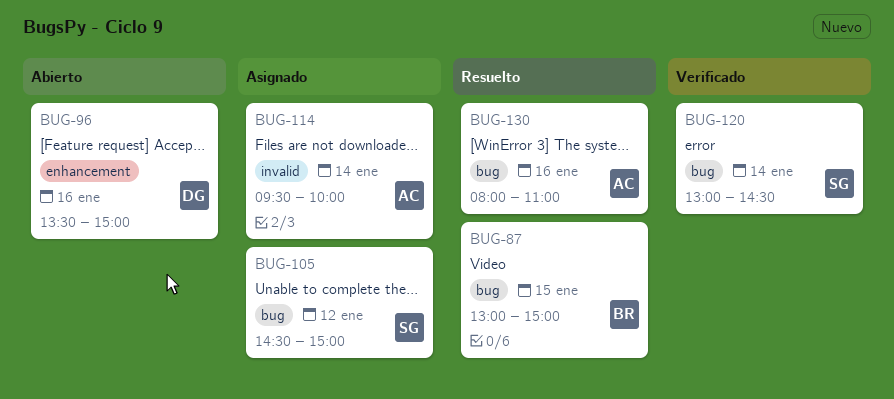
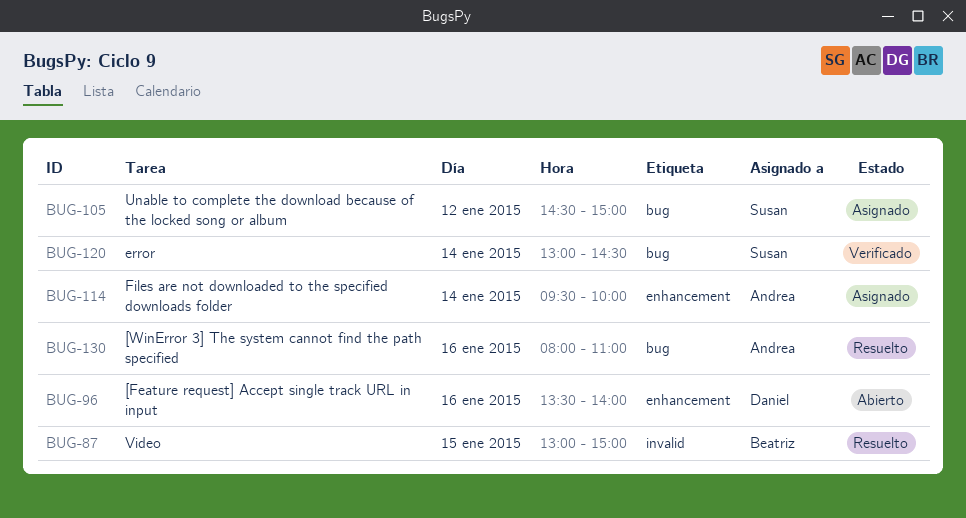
BUG-87, label: bug -> invalid
BUG-96, ends: 15:00 -> 14:00
BUG-114, label: invalid -> enhancement

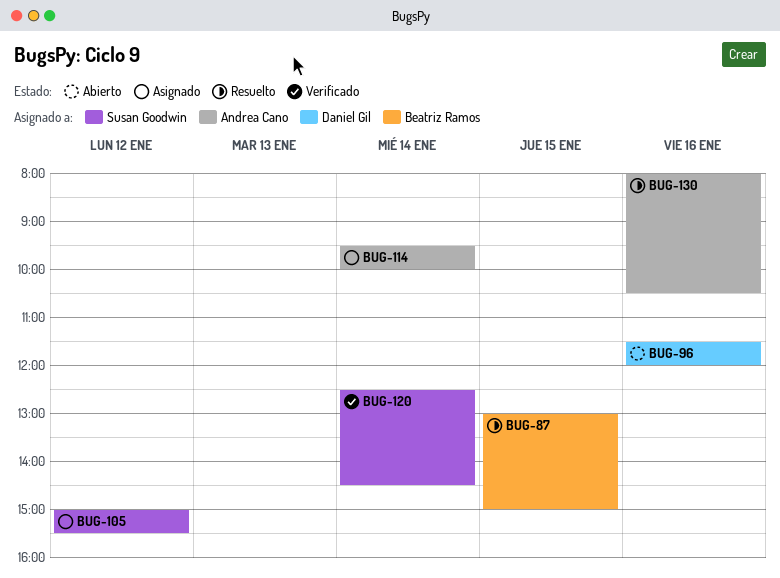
BUG-96, begins: 13:30 -> 11:30
BUG-96, ends: 14:00 -> 12:00
BUG-105, begins: 14:30 -> 15:00
BUG-105, ends: 15:00 -> 15:30
BUG-120, begins: 13:00 -> 12:30
BUG-130, ends: 11:00 -> 10:30

